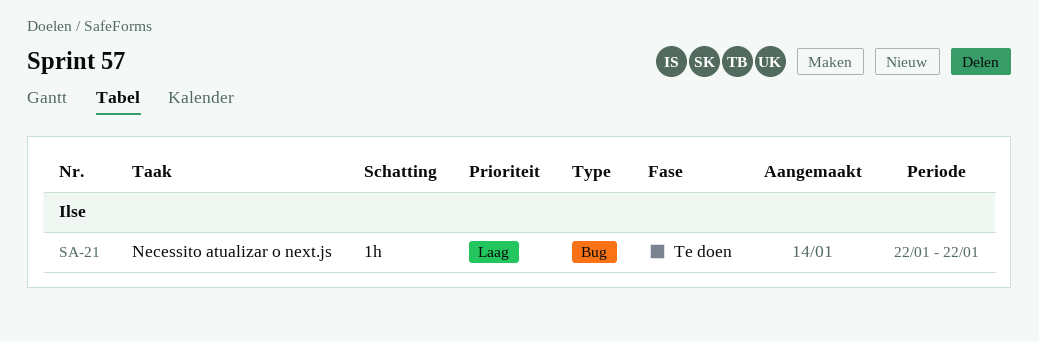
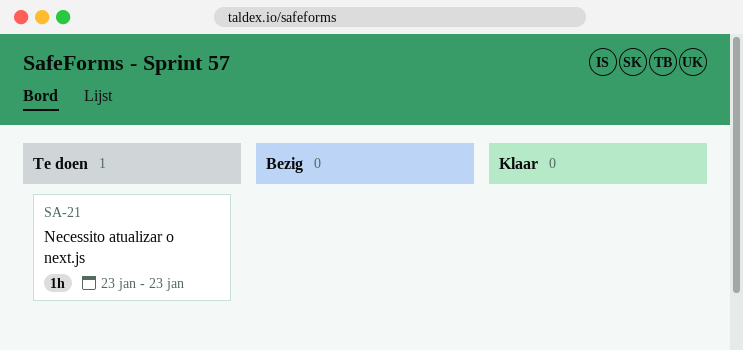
SA-21, start: Jan 22 -> Jan 23
SA-21, due: Jan 22 -> Jan 23

